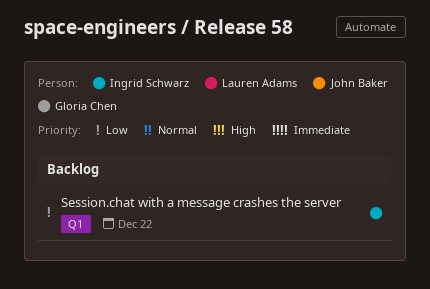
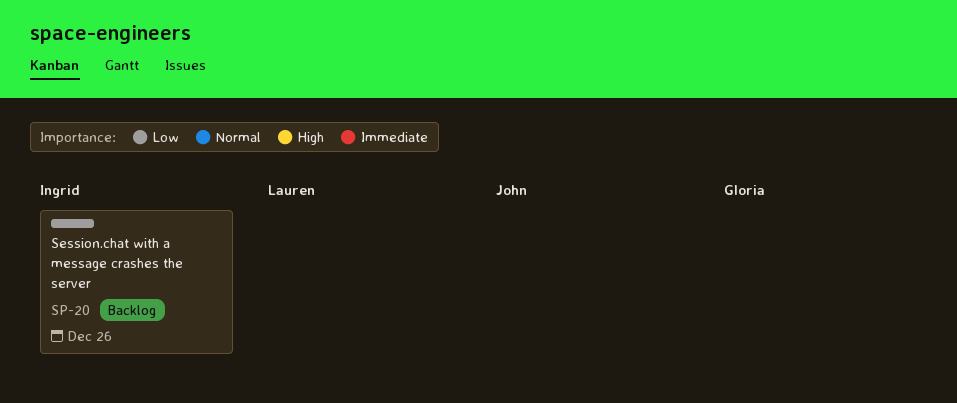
Session.chat with a message crashes the server, due: Dec 22 -> Dec 26

